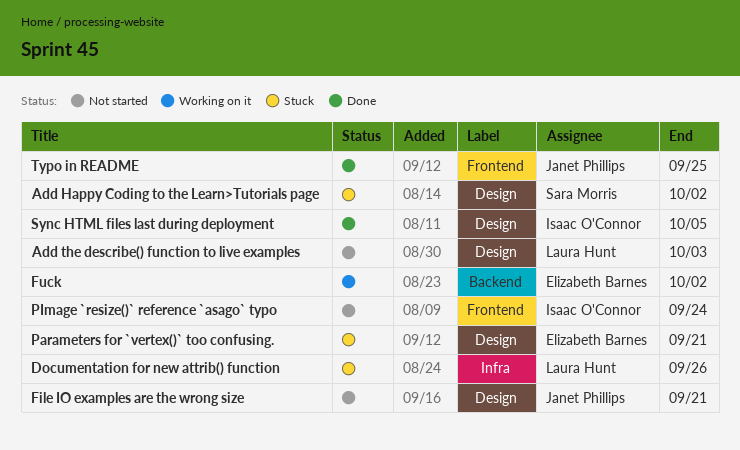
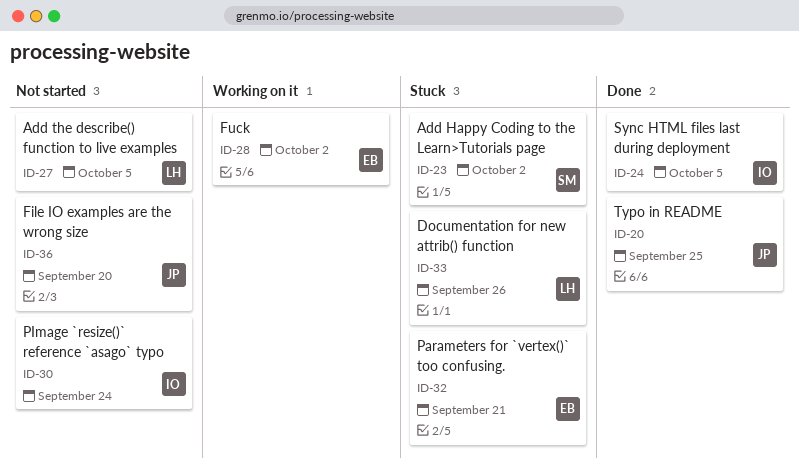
Add the describe() function to live examples, due: Oct 3 -> Oct 5
File IO examples are the wrong size, due: Sep 21 -> Sep 20

